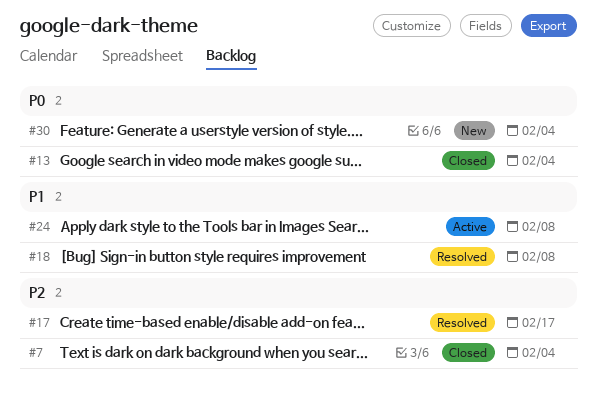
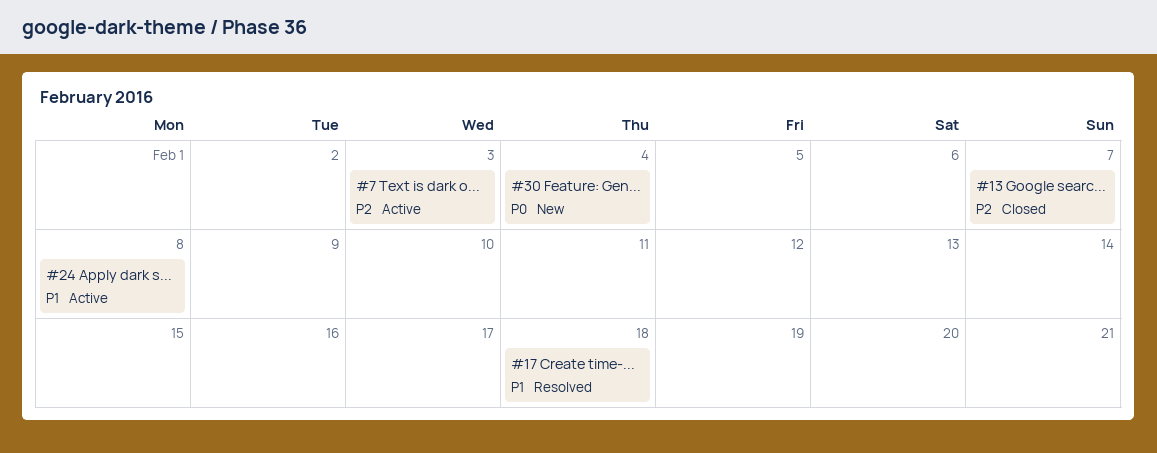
#7, status: Closed -> Active
#7, due: Feb 4 -> Feb 3
#13, priority: P0 -> P2
#13, due: Feb 4 -> Feb 7
#17, priority: P2 -> P1
#17, due: Feb 17 -> Feb 18
#18: present -> none

